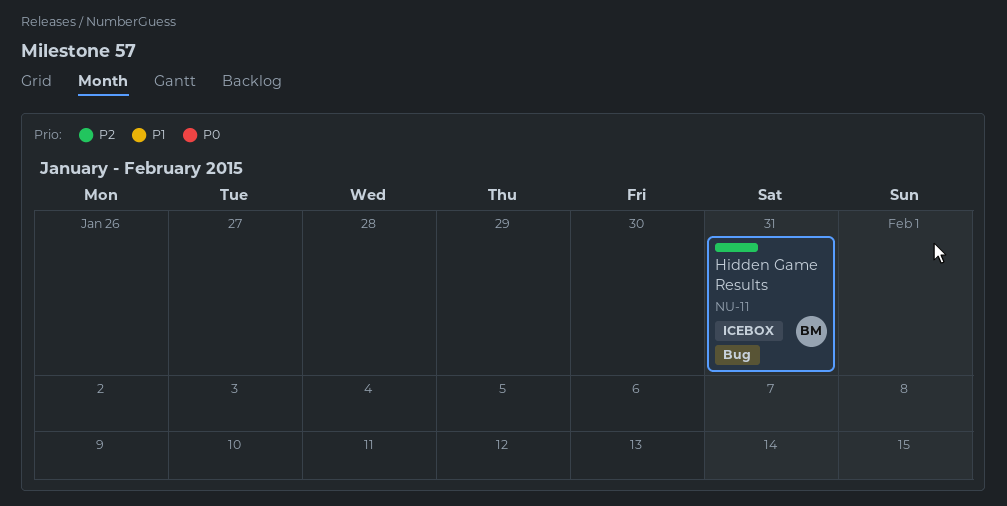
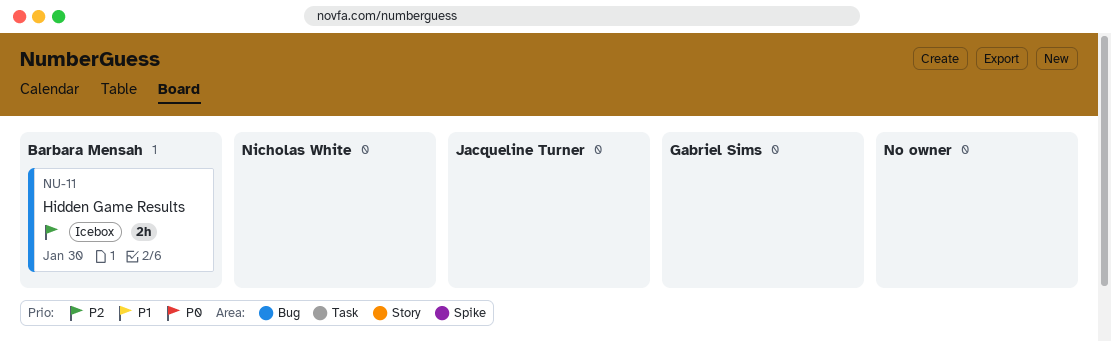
NU-11, due: Jan 31 -> Jan 30

